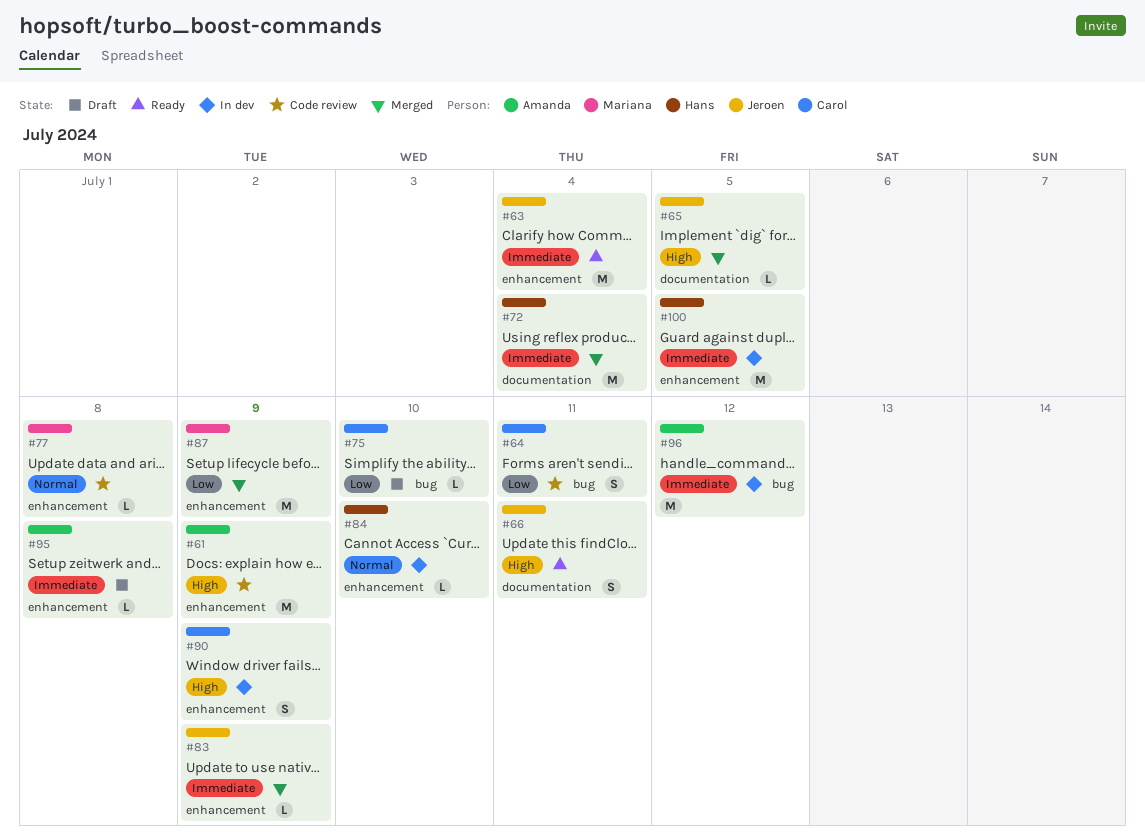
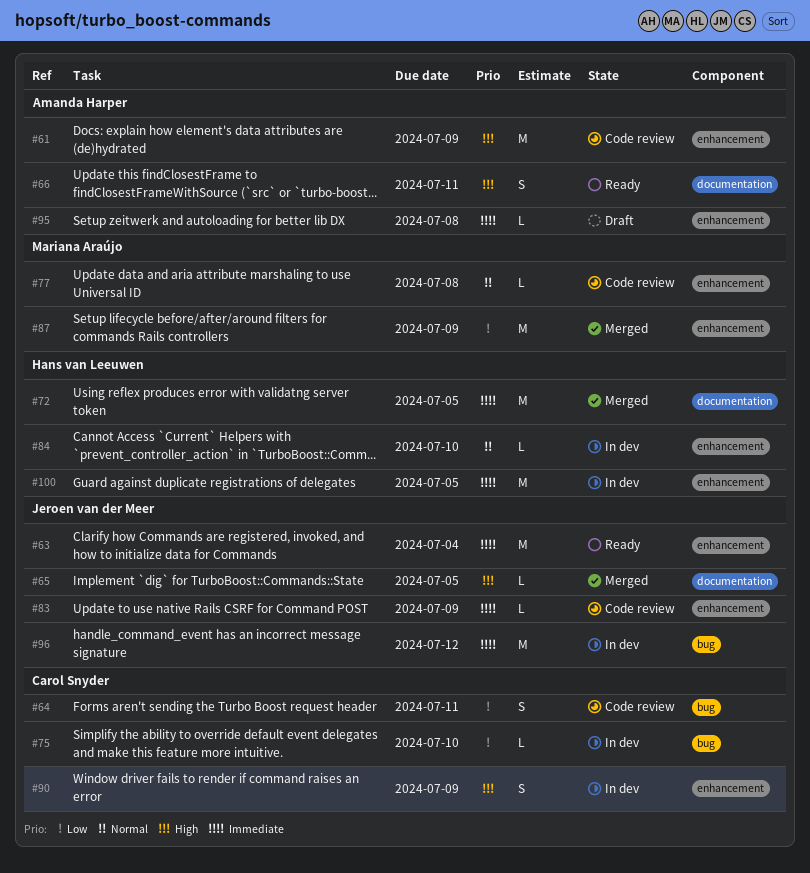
#66, owner: Jeroen van der Meer -> Amanda Harper
#72, due: Jul 4 -> Jul 5
#75, status: Draft -> In dev
#83, status: Merged -> Code review
#96, owner: Amanda Harper -> Jeroen van der Meer

